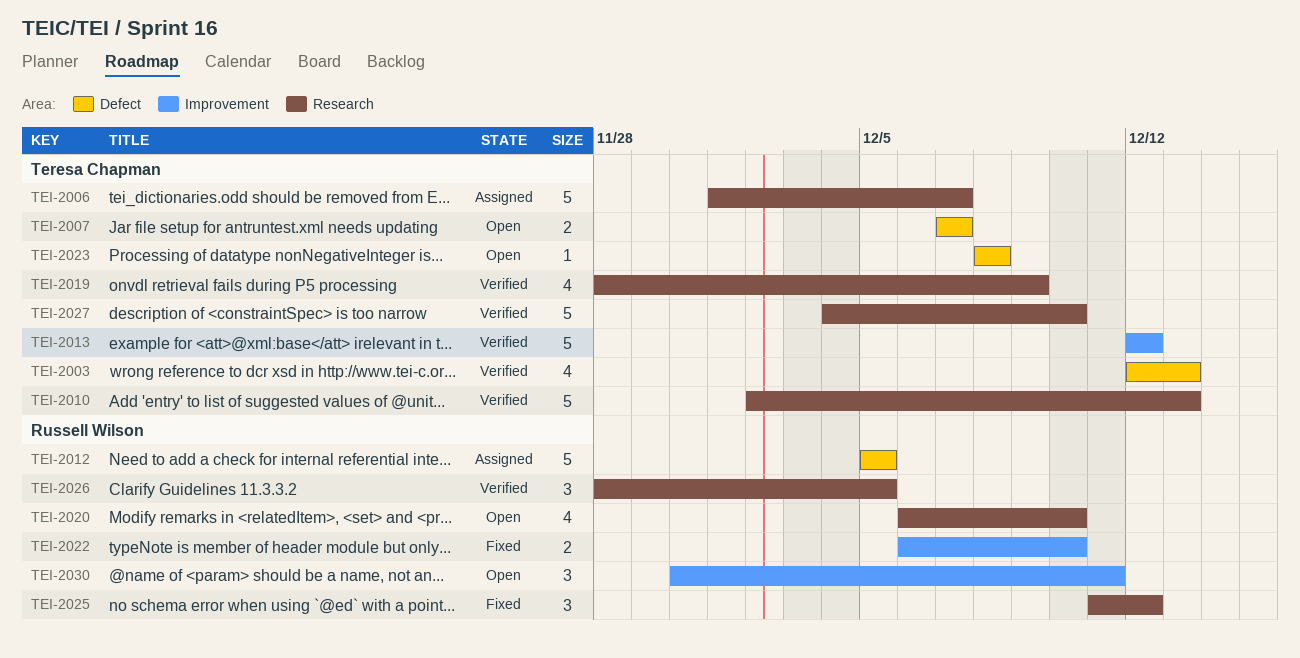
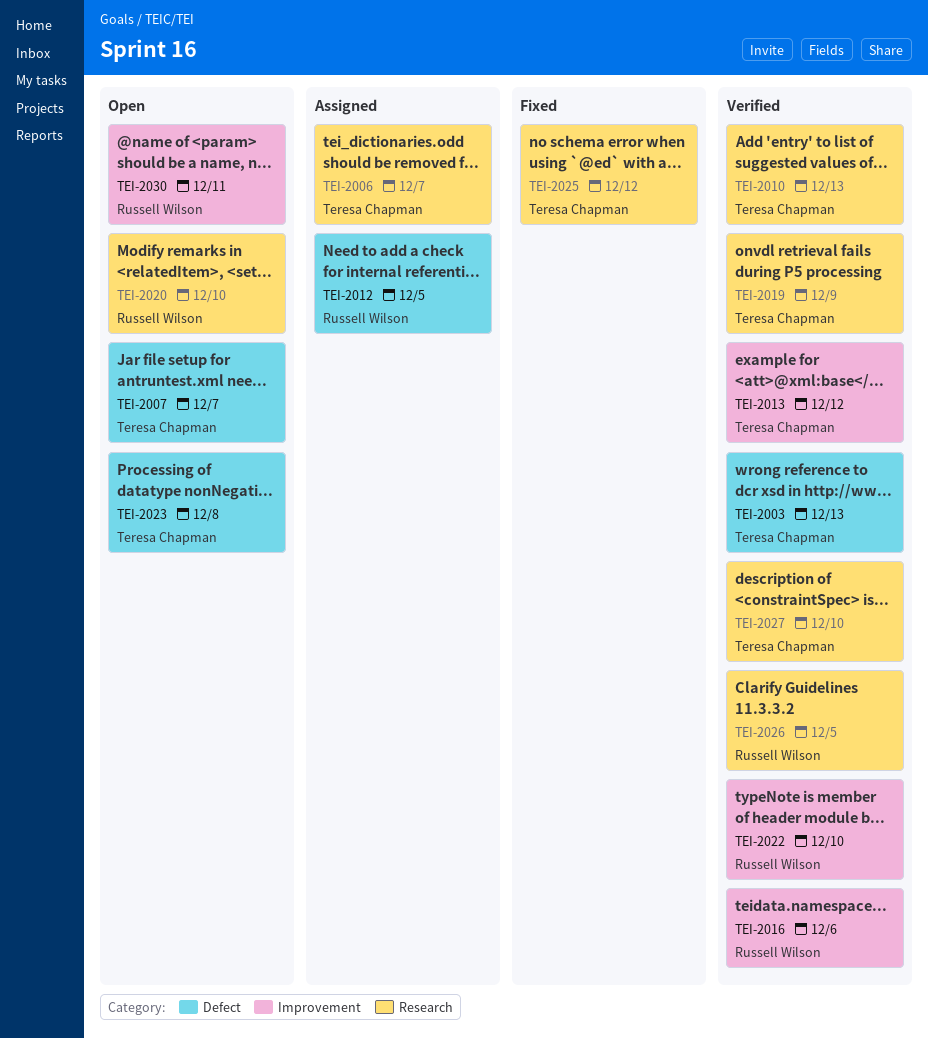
TEI-2016: none -> present
TEI-2022, status: Fixed -> Verified
TEI-2025, owner: Russell Wilson -> Teresa Chapman

